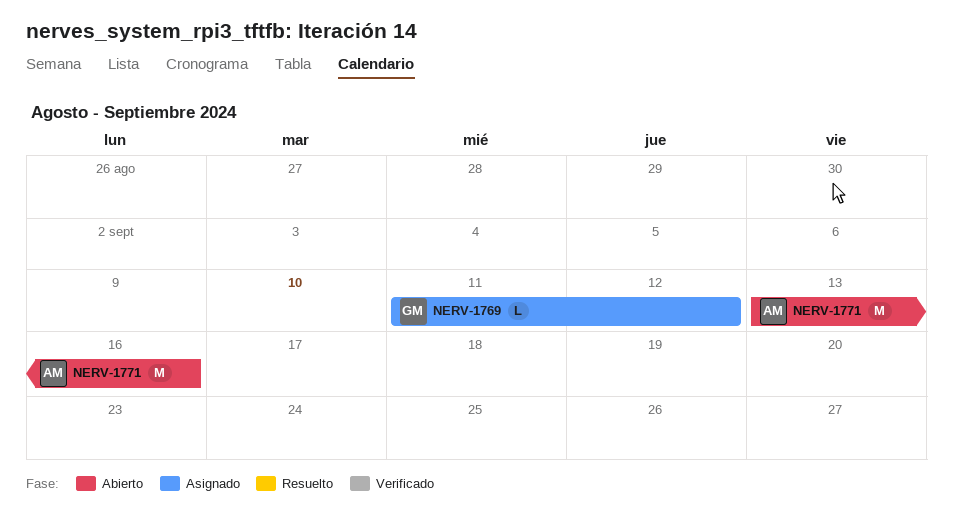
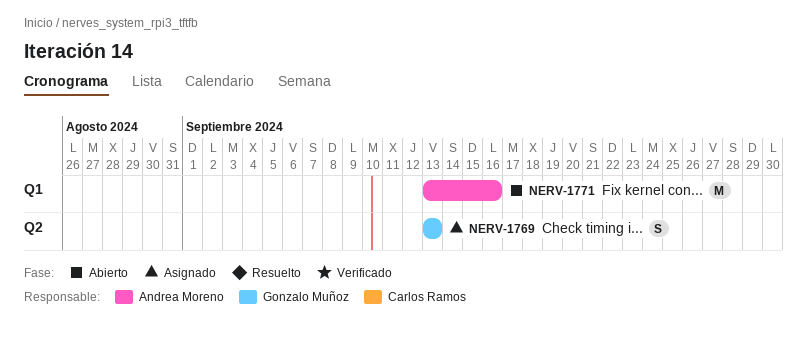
NERV-1769, estimate: L -> S
NERV-1769, start: Sep 11 -> Sep 13
NERV-1769, due: Sep 12 -> Sep 13

